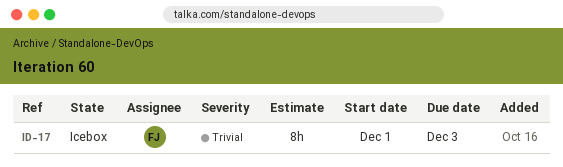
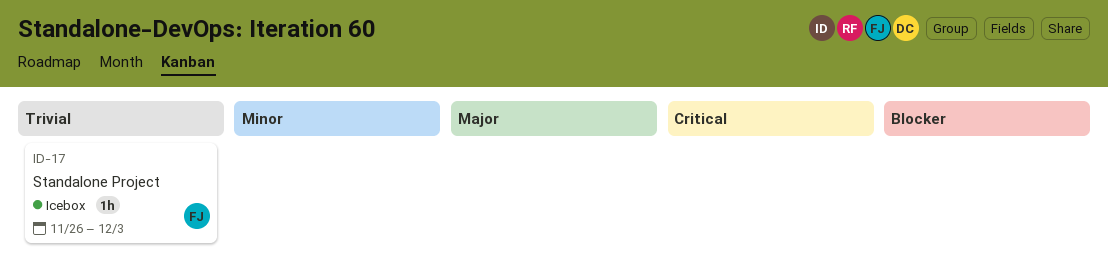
ID-17, estimate: 8h -> 1h
ID-17, start: Dec 1 -> Nov 26

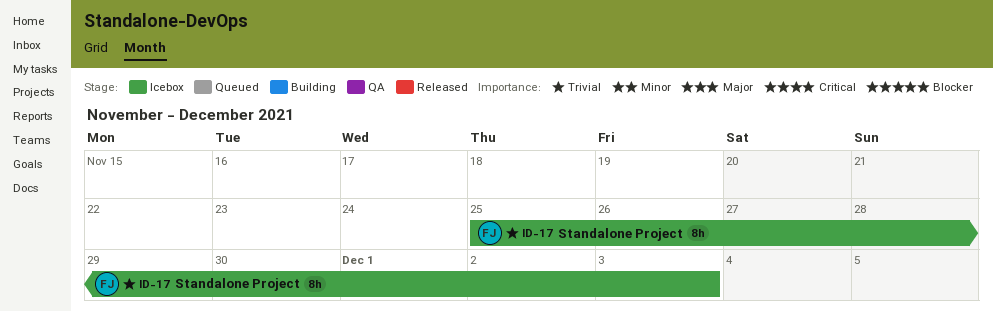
ID-17, estimate: 1h -> 8h
ID-17, start: Nov 26 -> Nov 25

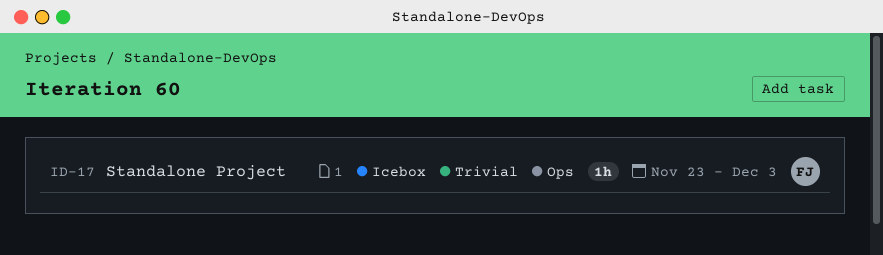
ID-17, estimate: 8h -> 1h
ID-17, start: Nov 25 -> Nov 23

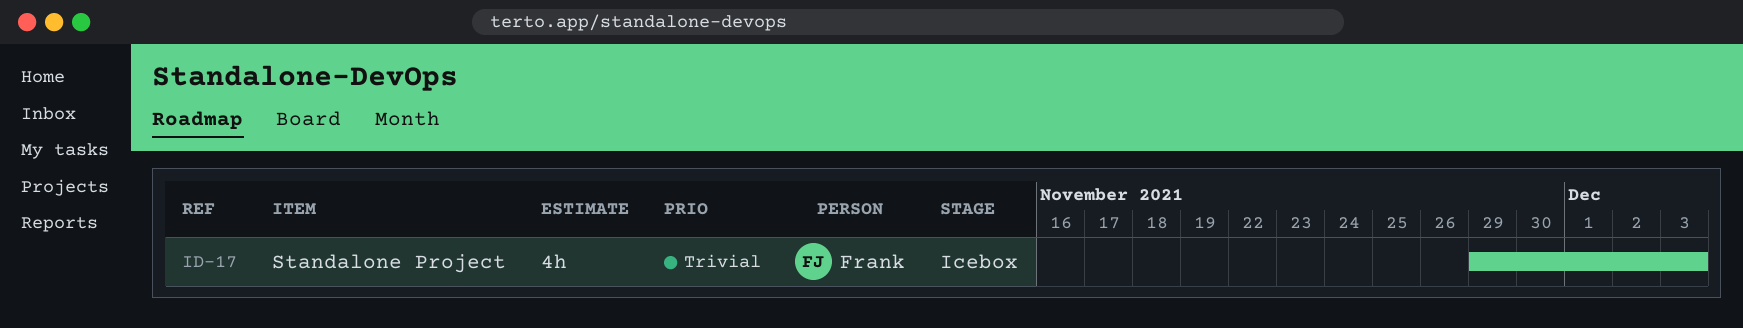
ID-17, estimate: 1h -> 4h
ID-17, start: Nov 23 -> Nov 29

